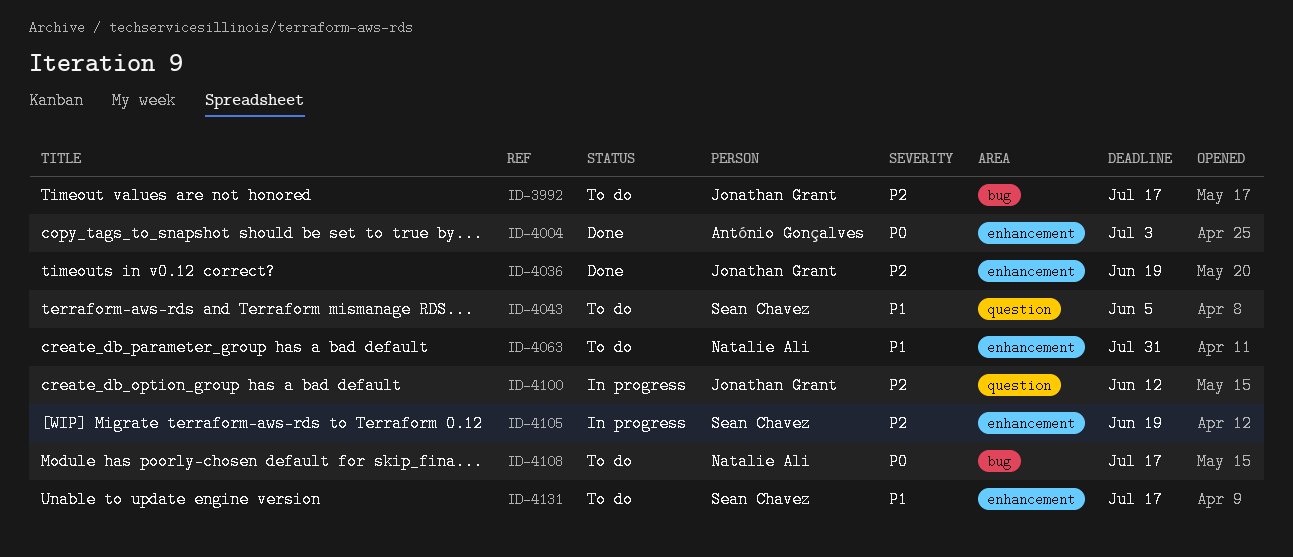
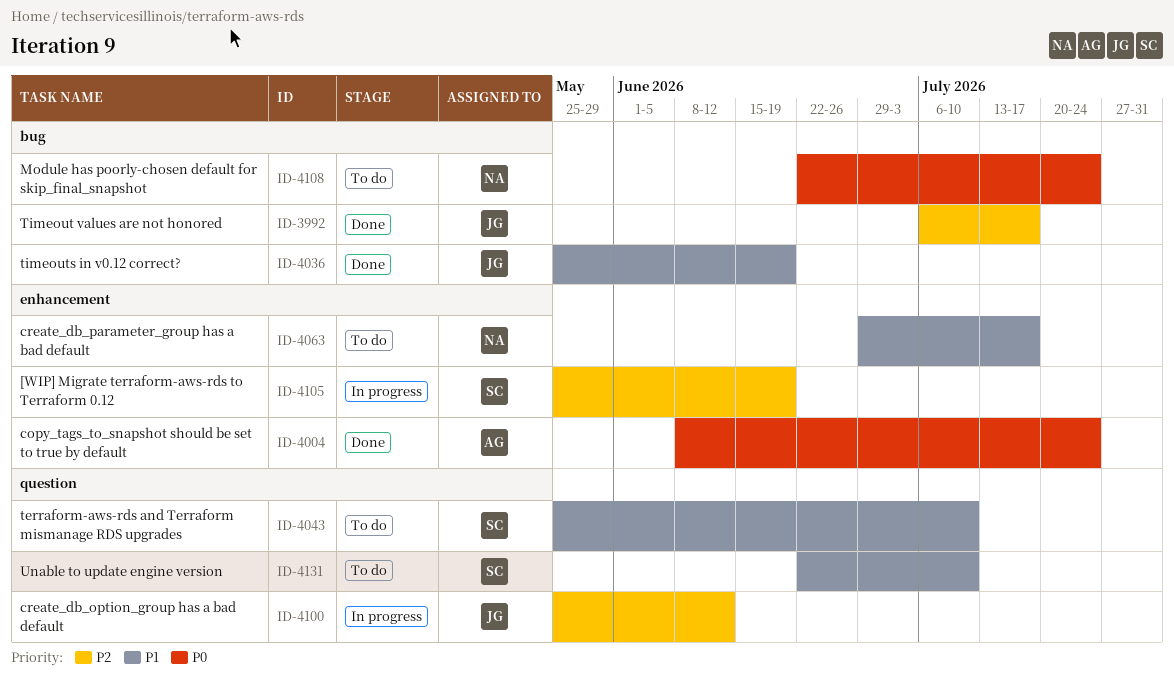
ID-3992, status: To do -> Done
ID-4004, due: Jul 3 -> Jul 24
ID-4036, priority: P2 -> P1
ID-4036, label: enhancement -> bug
ID-4043, due: Jun 5 -> Jul 10
ID-4063, due: Jul 31 -> Jul 17
ID-4108, due: Jul 17 -> Jul 24
ID-4131, label: enhancement -> question
ID-4131, due: Jul 17 -> Jul 10

